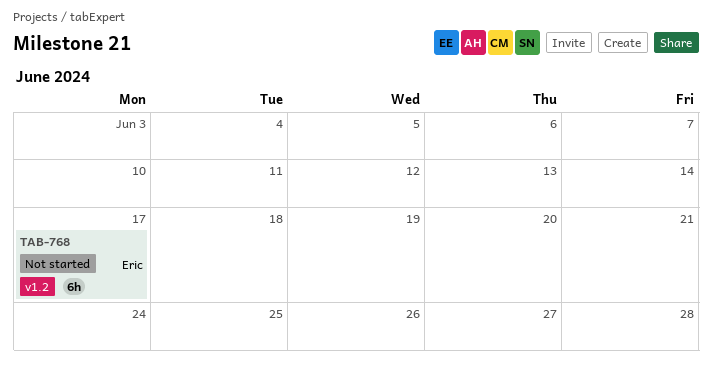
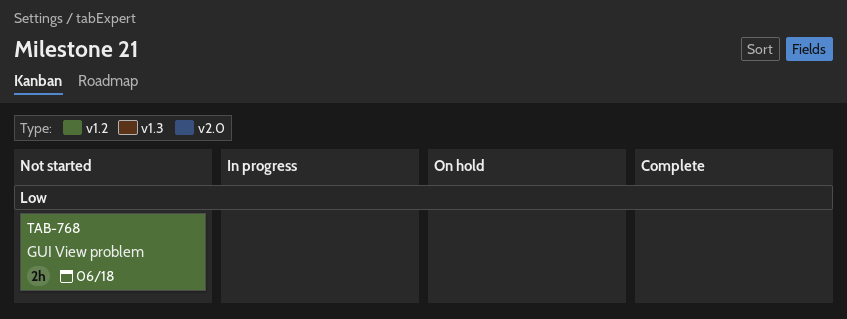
TAB-768, estimate: 6h -> 2h
TAB-768, due: Jun 17 -> Jun 18

